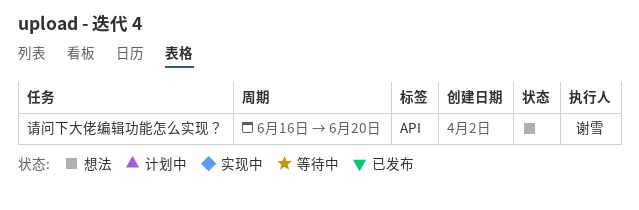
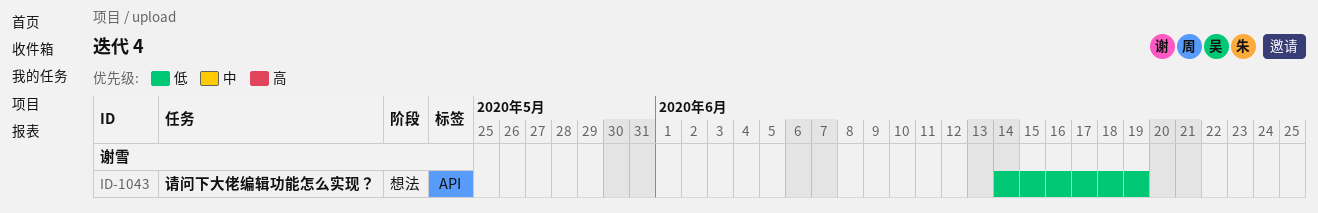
请问下大佬编辑功能怎么实现？, start: Jun 16 -> Jun 14
请问下大佬编辑功能怎么实现？, due: Jun 20 -> Jun 19

